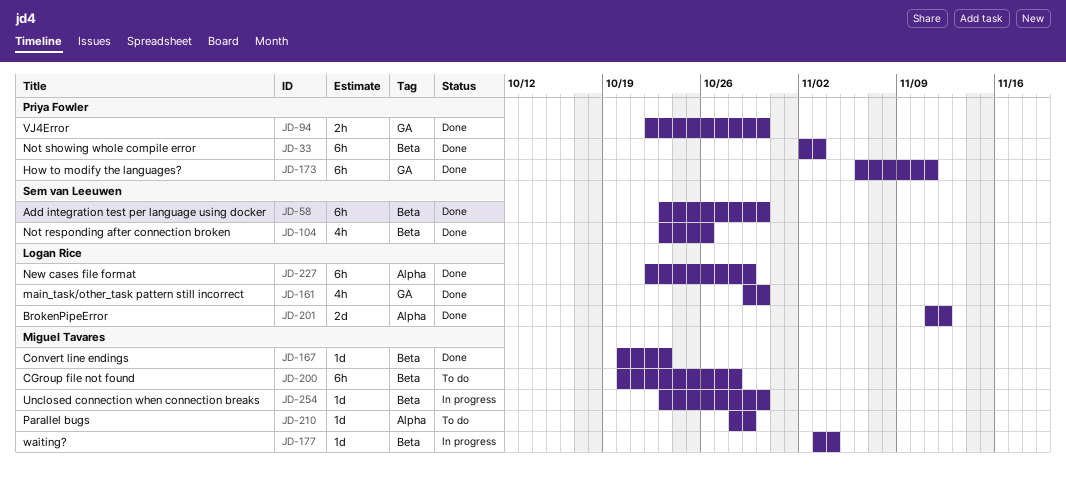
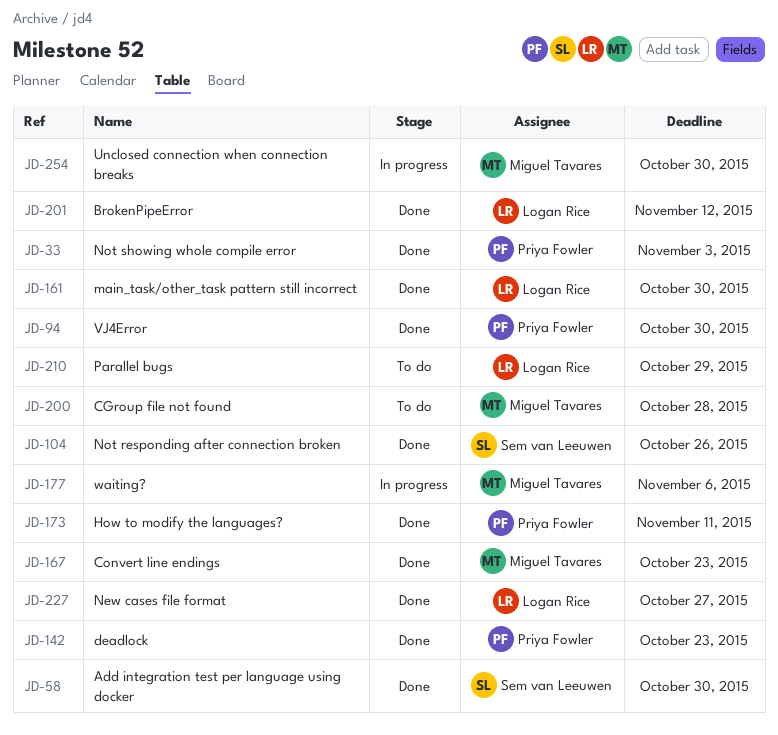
JD-142: none -> present
JD-177, due: Nov 4 -> Nov 6
JD-210, owner: Miguel Tavares -> Logan Rice
JD-227, due: Oct 29 -> Oct 27

